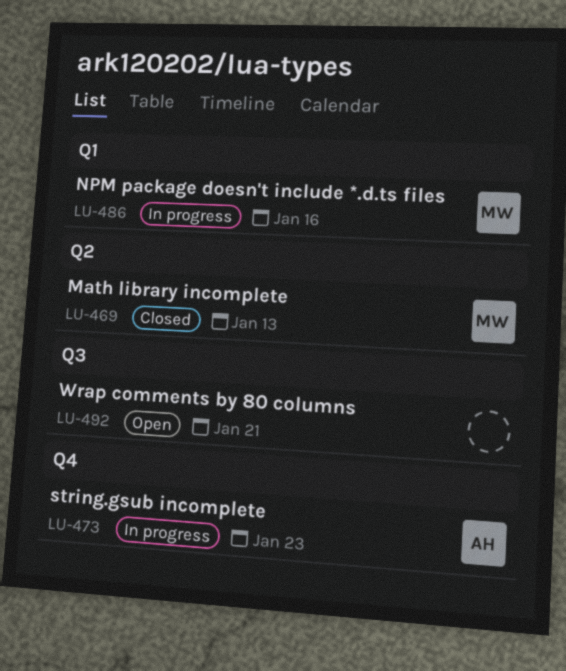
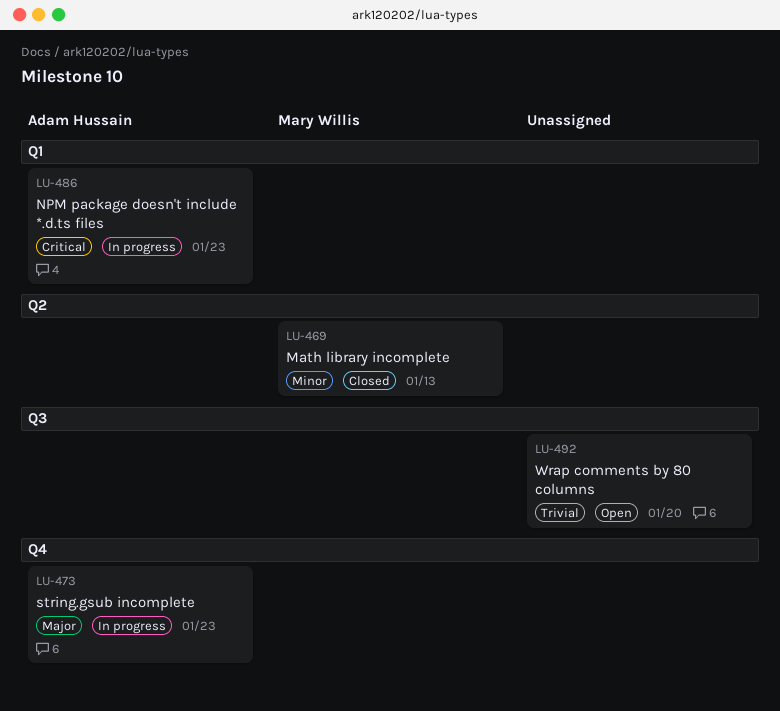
LU-486, owner: Mary Willis -> Adam Hussain
LU-486, due: Jan 16 -> Jan 23
LU-492, due: Jan 21 -> Jan 20

